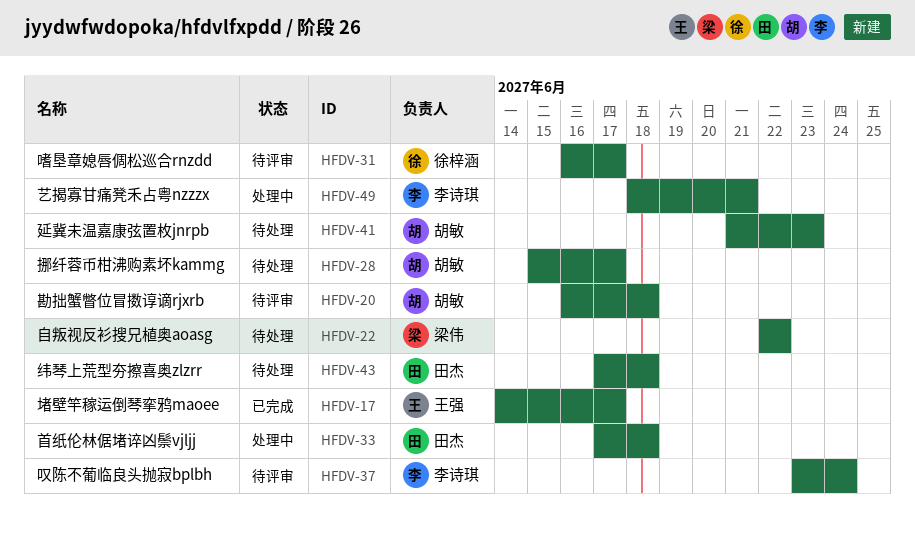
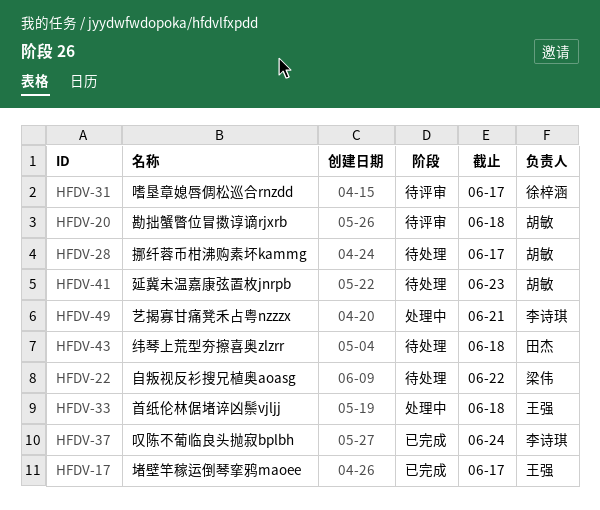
HFDV-33, owner: 田杰 -> 王强
HFDV-37, status: 待评审 -> 已完成

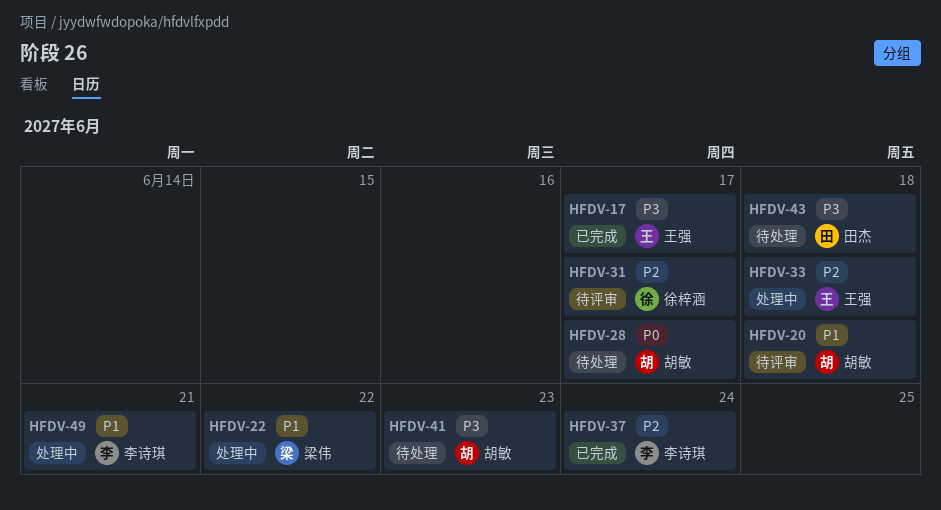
HFDV-22, status: 待处理 -> 处理中

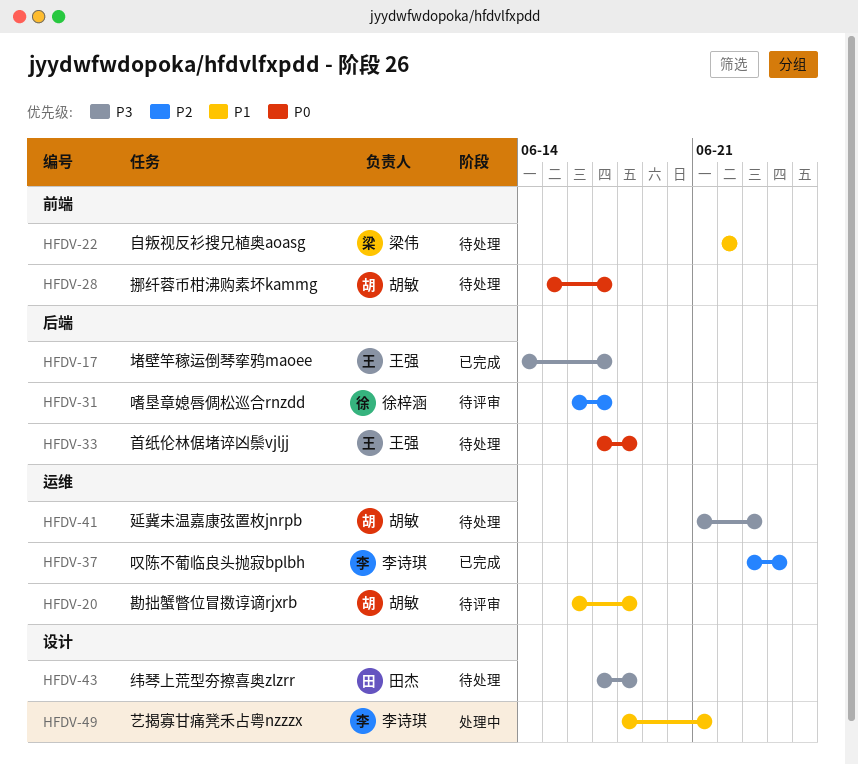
HFDV-22, status: 处理中 -> 待处理
HFDV-33, status: 处理中 -> 待处理
HFDV-33, priority: P2 -> P0

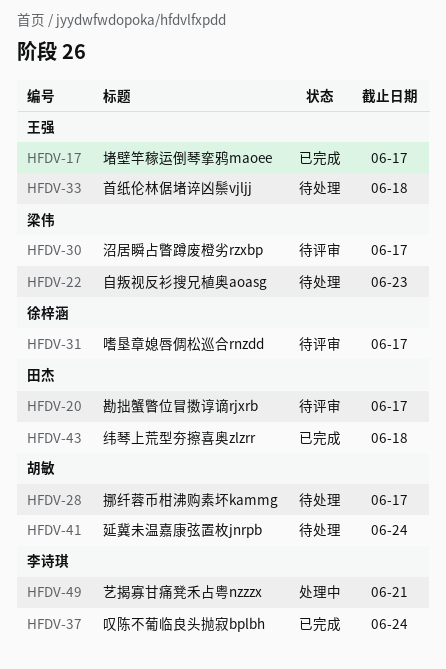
HFDV-20, owner: 胡敏 -> 田杰
HFDV-20, due: Jun 18 -> Jun 17
HFDV-22, due: Jun 22 -> Jun 23
HFDV-30: none -> present
HFDV-41, due: Jun 23 -> Jun 24
HFDV-43, status: 待处理 -> 已完成

